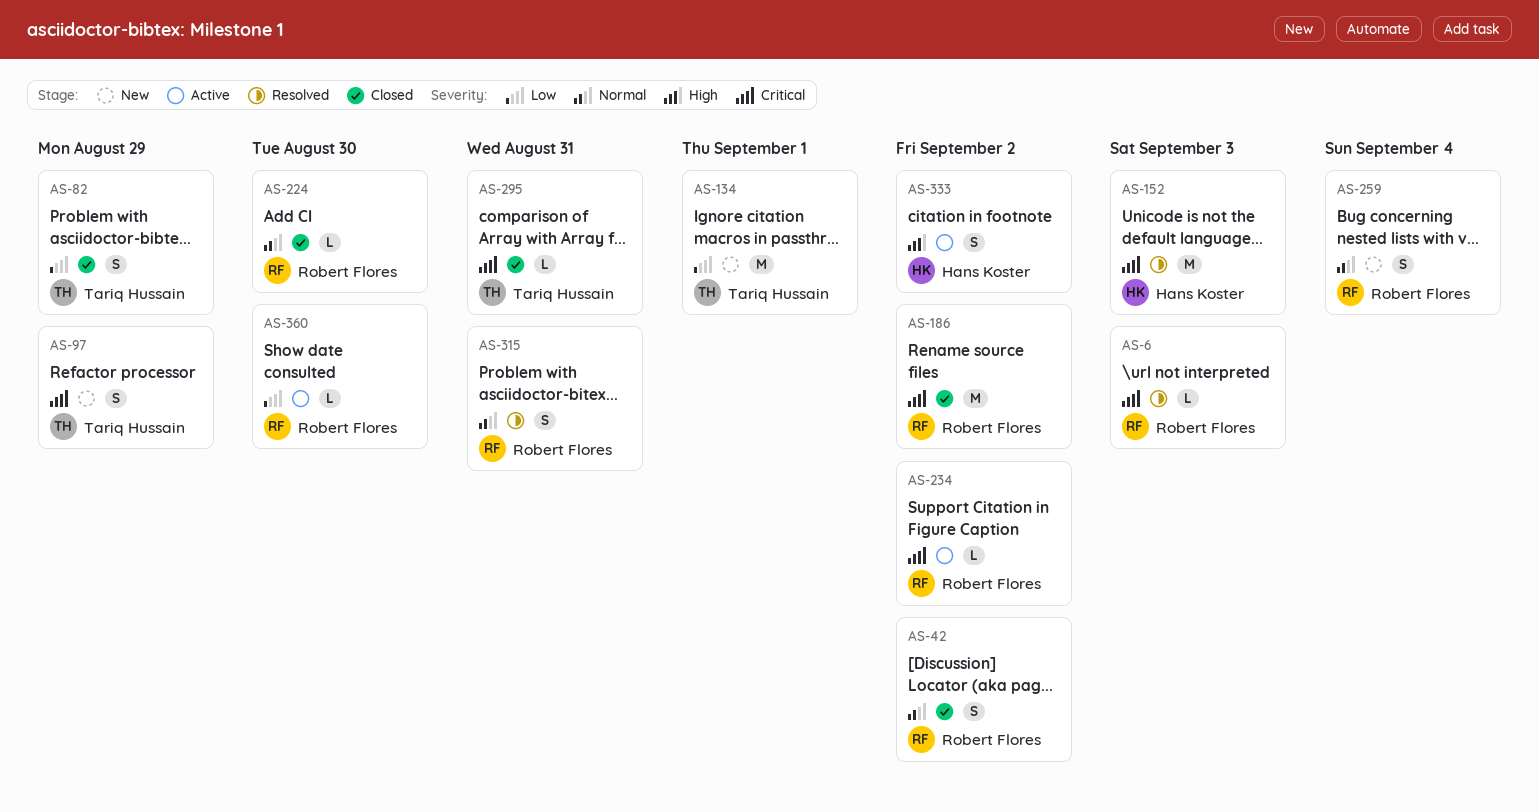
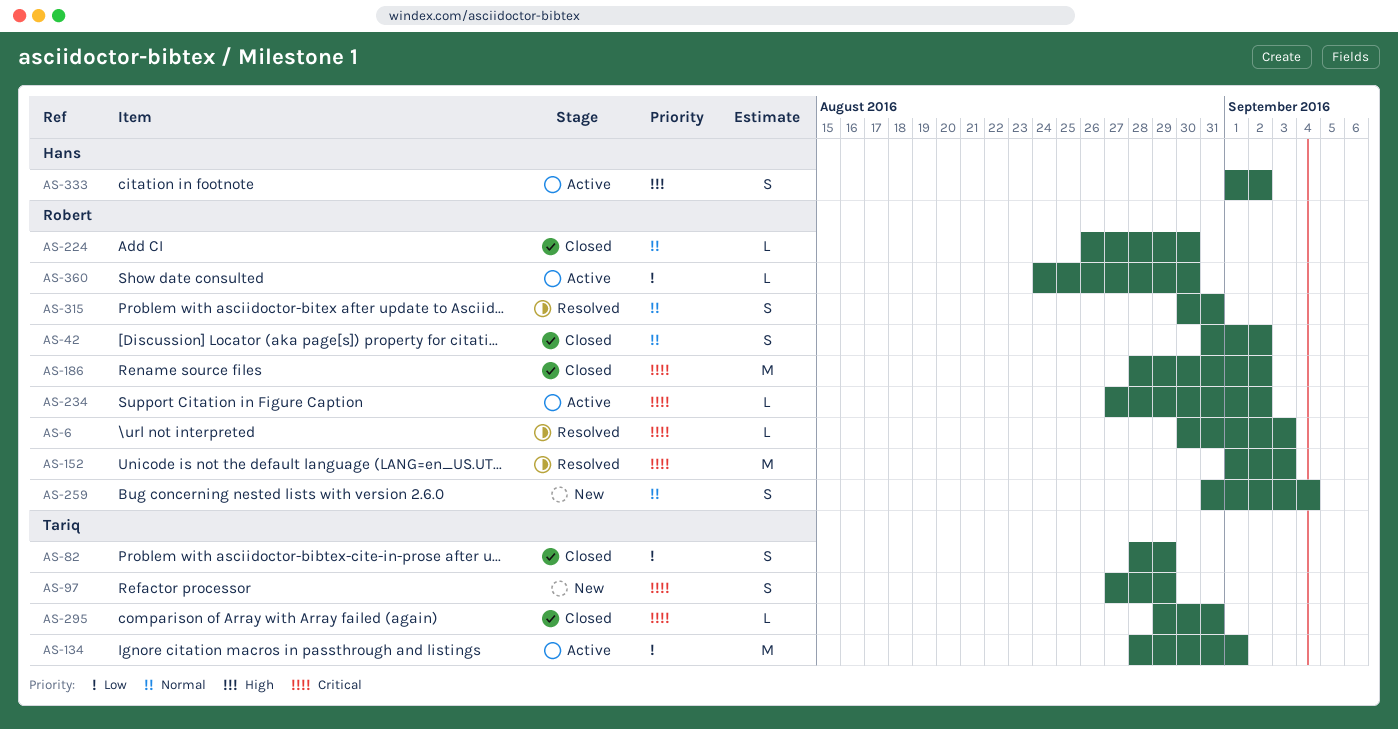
AS-134, status: New -> Active
AS-152, owner: Hans Koster -> Robert Flores

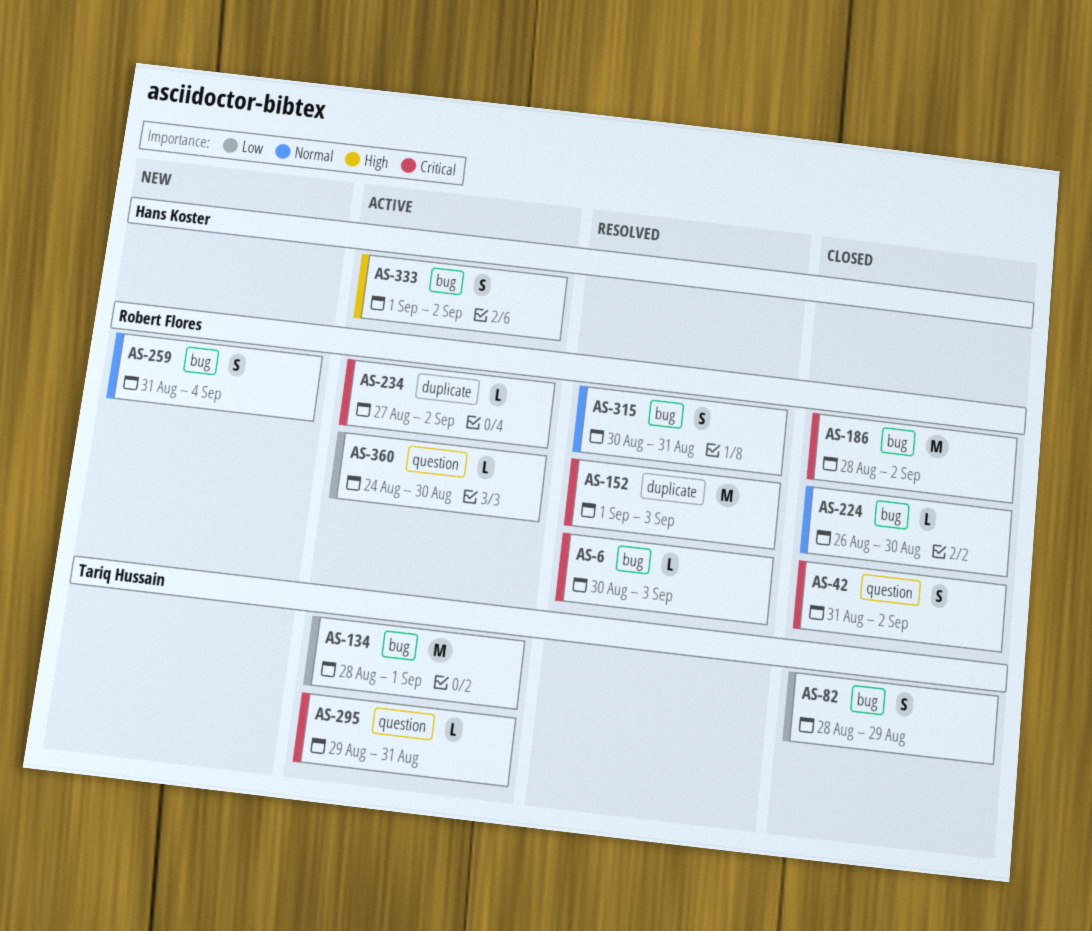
AS-42, priority: Normal -> Critical
AS-97: present -> none
AS-295, status: Closed -> Active

